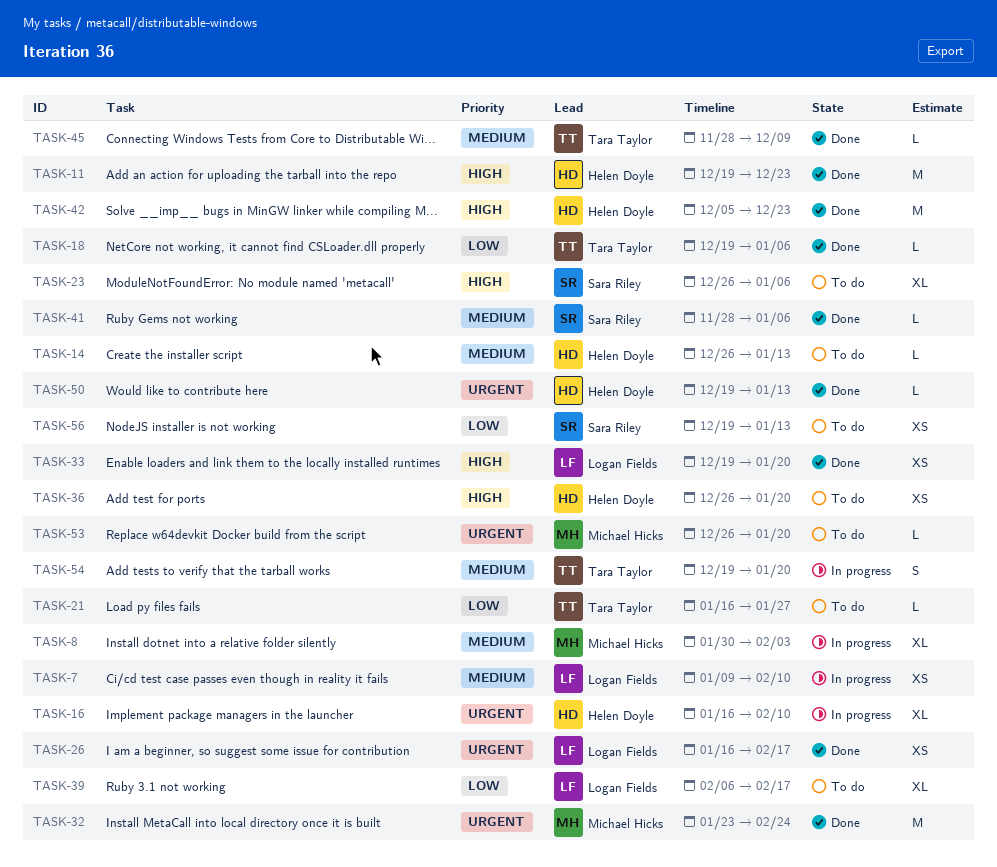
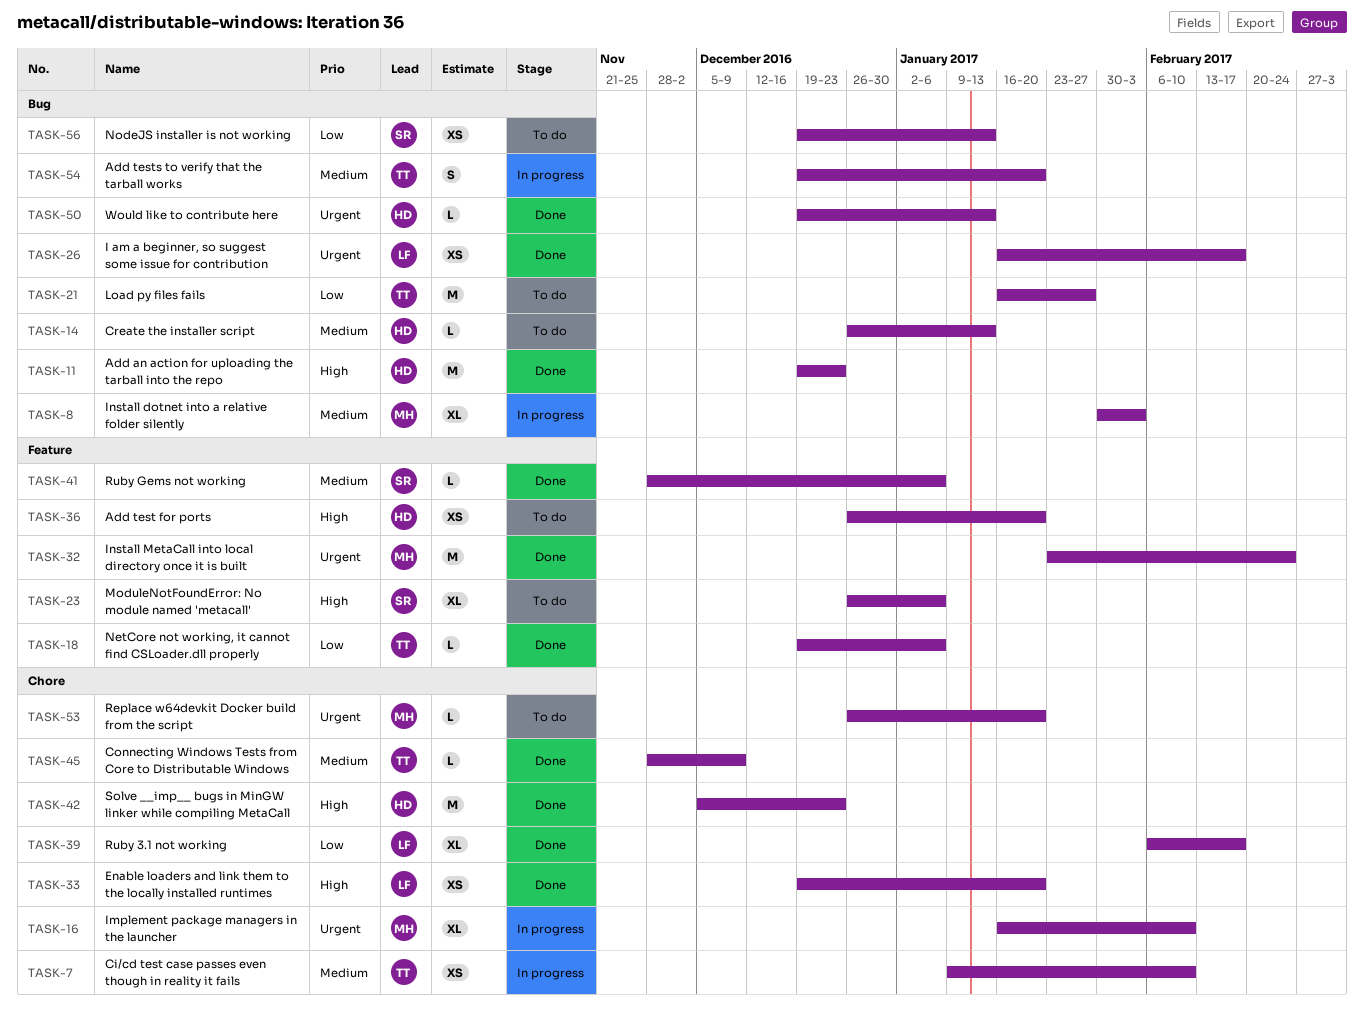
TASK-7, owner: Logan Fields -> Tara Taylor
TASK-16, owner: Helen Doyle -> Michael Hicks
TASK-21, estimate: L -> M
TASK-39, status: To do -> Done

